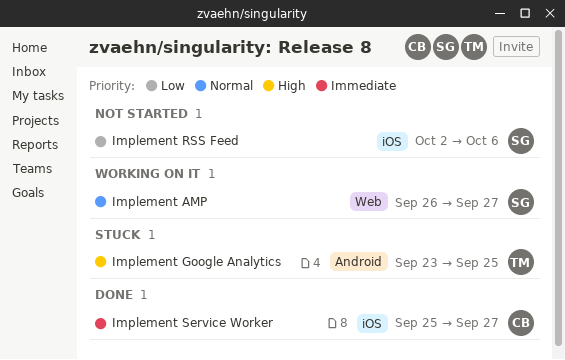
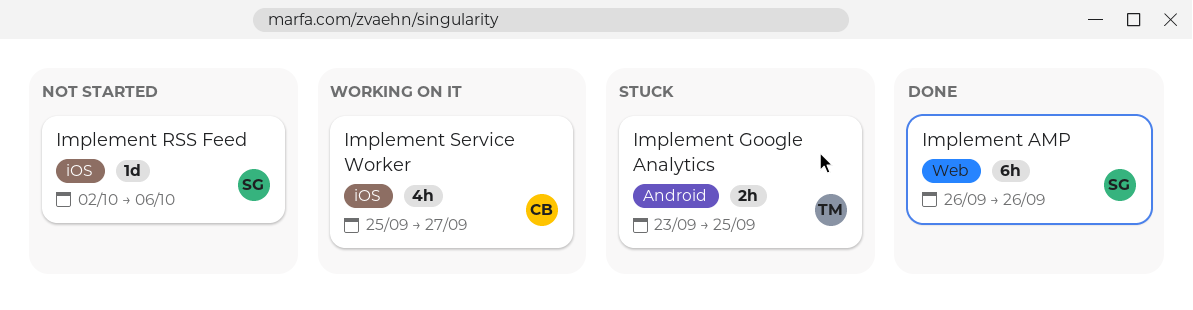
Implement AMP, status: Working on it -> Done
Implement AMP, due: Sep 27 -> Sep 26
Implement Service Worker, status: Done -> Working on it

